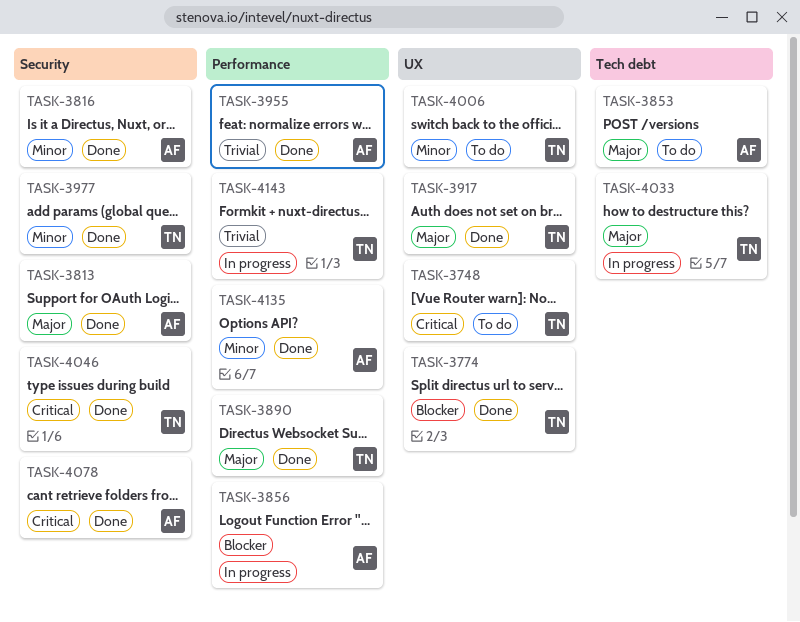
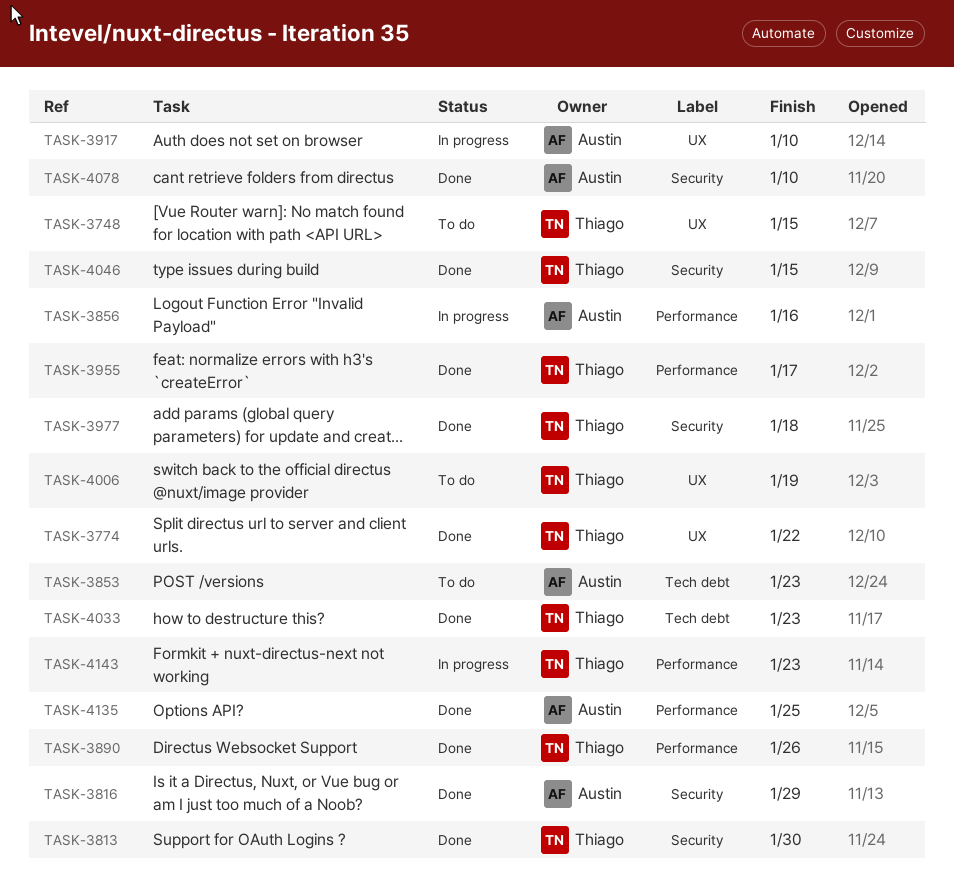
TASK-3813, owner: Austin -> Thiago
TASK-3917, status: Done -> In progress
TASK-3917, owner: Thiago -> Austin
TASK-3955, owner: Austin -> Thiago
TASK-4033, status: In progress -> Done

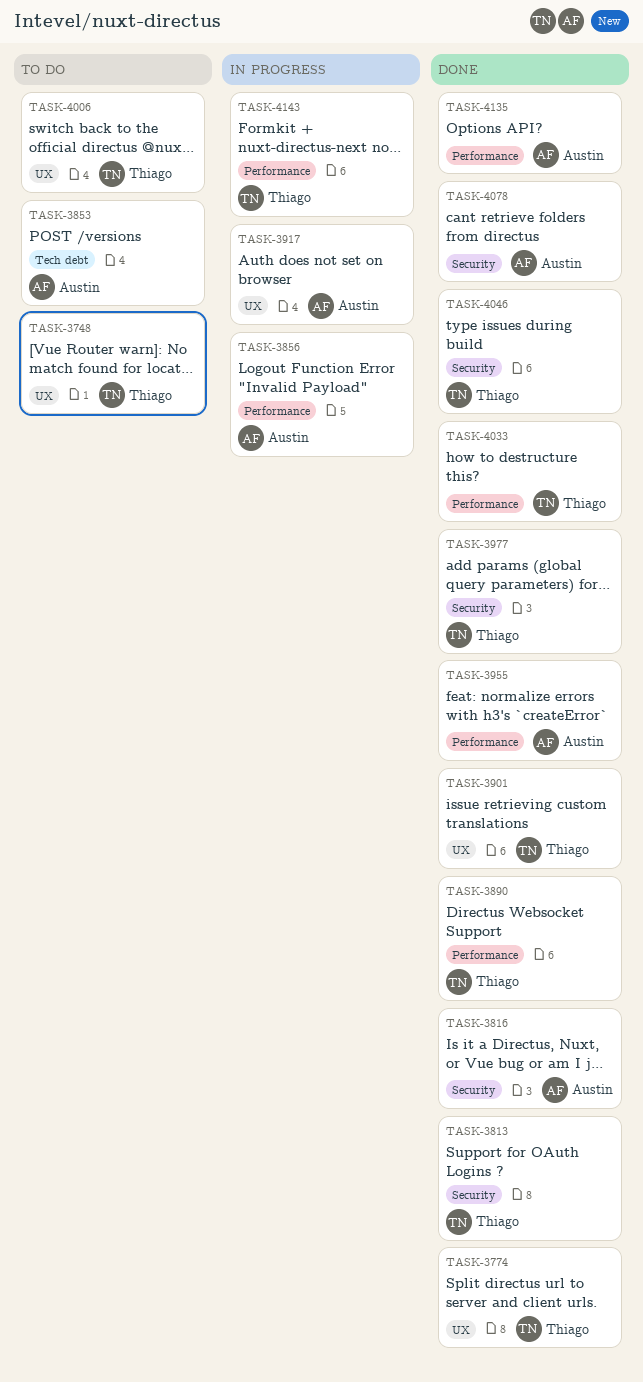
TASK-3901: none -> present
TASK-3955, owner: Thiago -> Austin
TASK-4033, label: Tech debt -> Performance

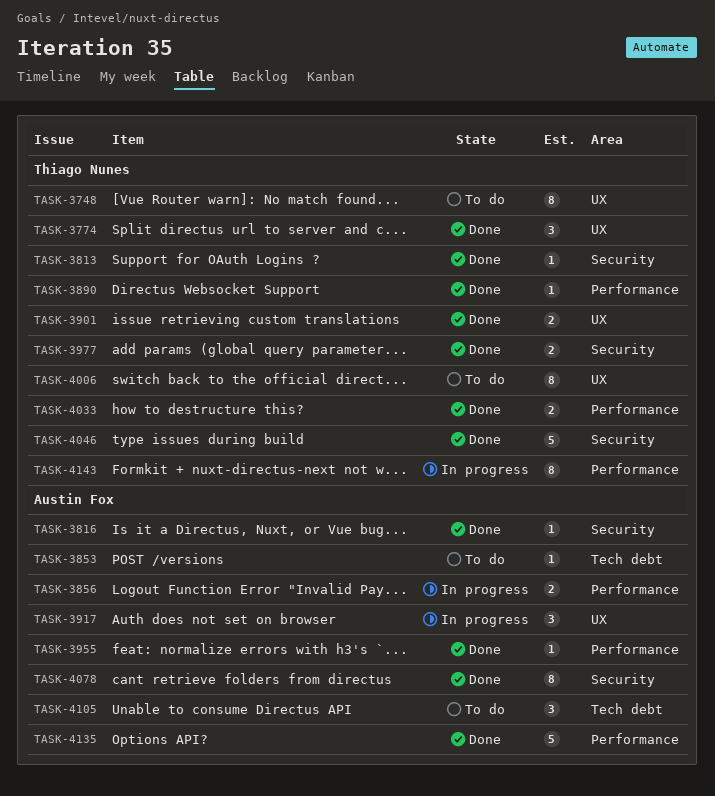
TASK-4105: none -> present

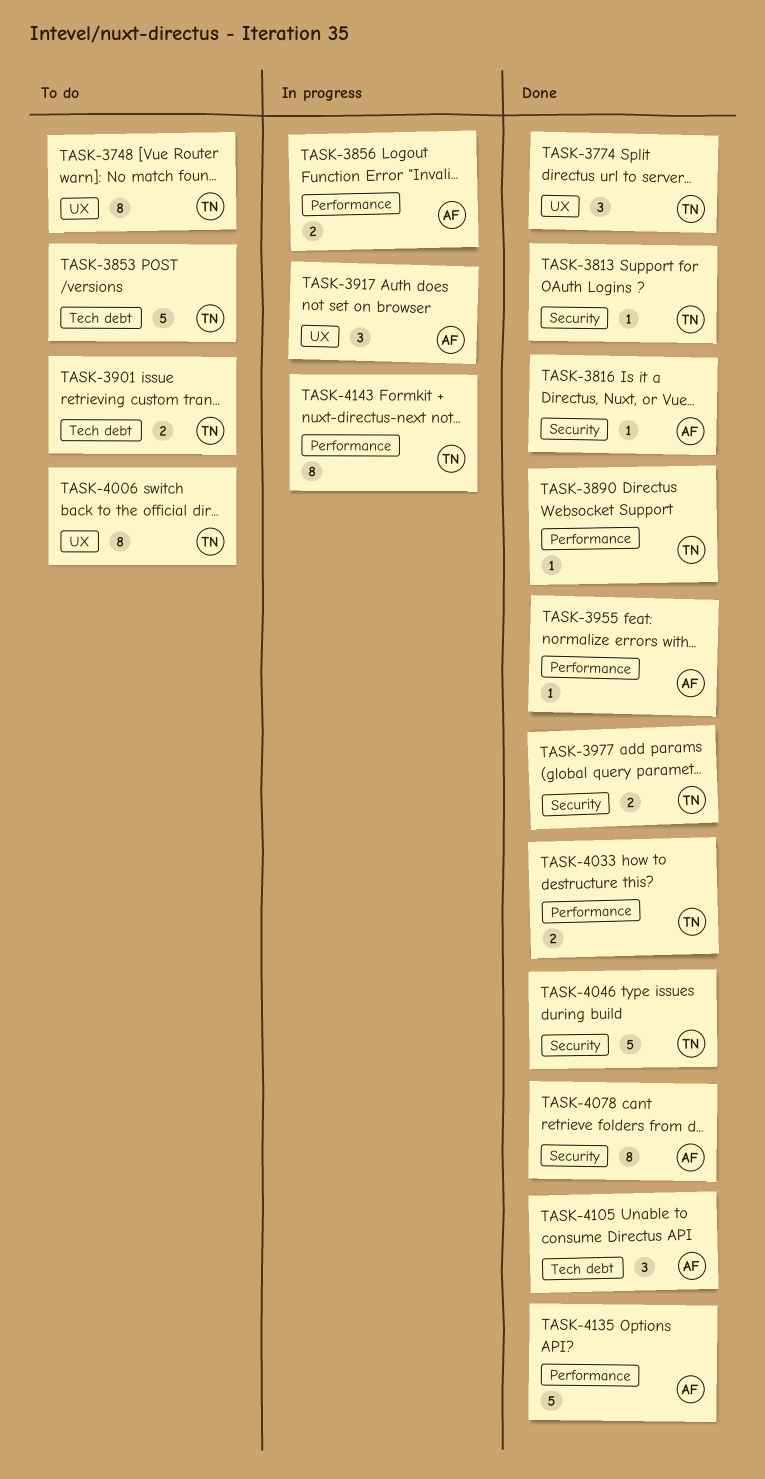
TASK-3853, owner: Austin Fox -> Thiago Nunes
TASK-3853, estimate: 1 -> 5
TASK-3901, status: Done -> To do
TASK-3901, label: UX -> Tech debt
TASK-4105, status: To do -> Done

